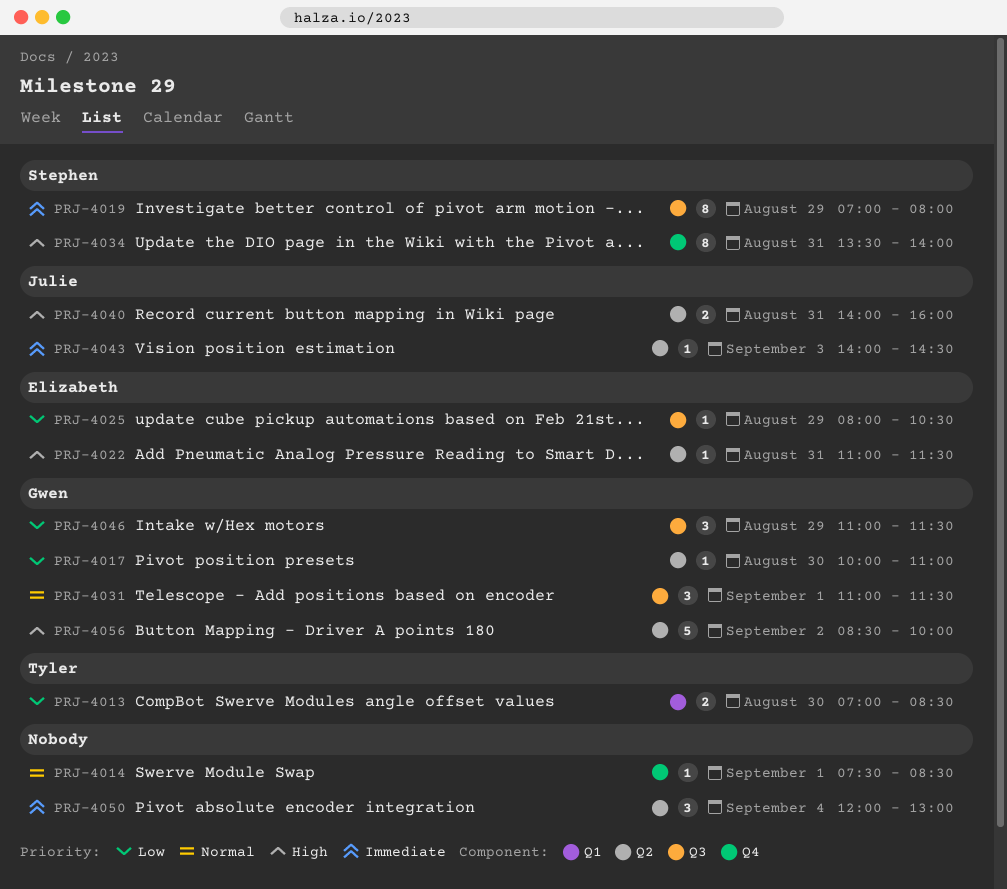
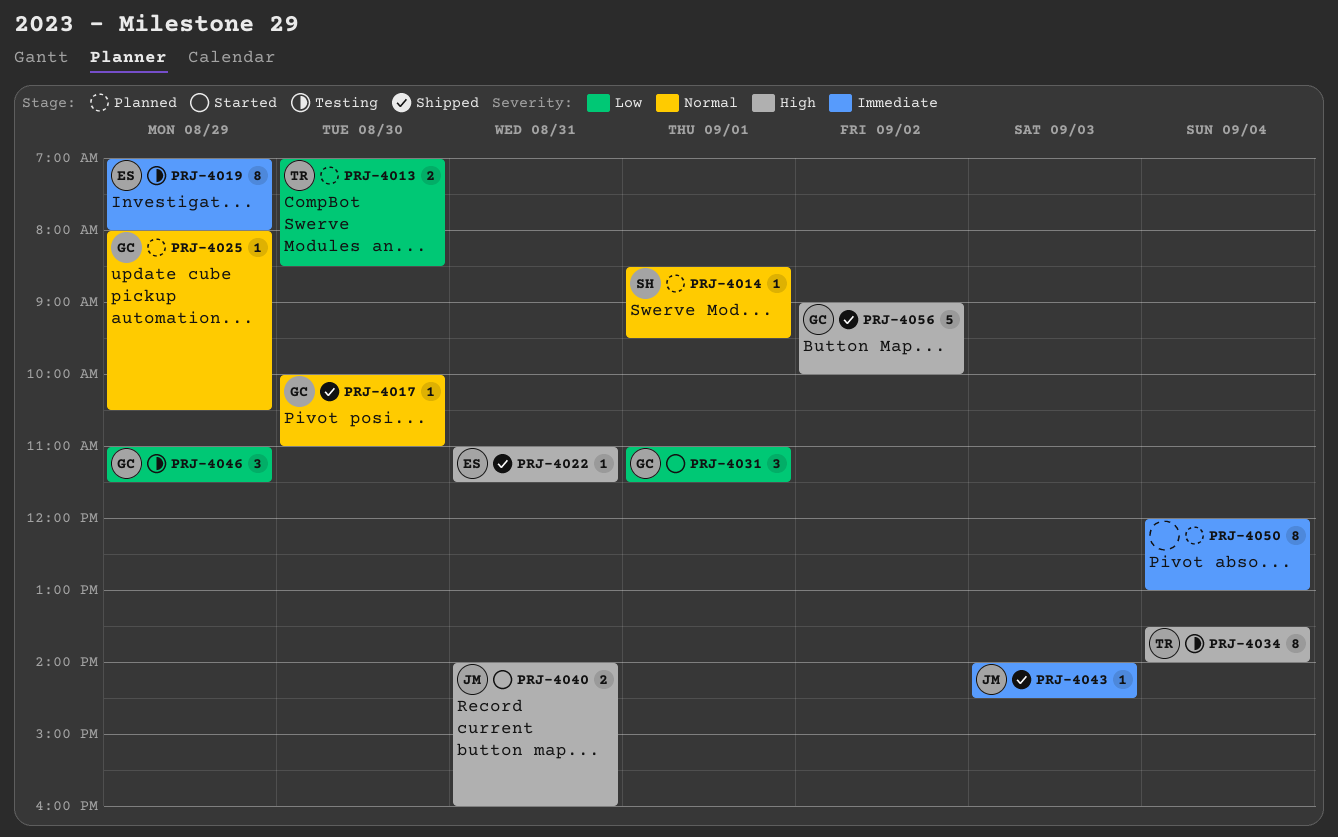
PRJ-4014, owner: none -> Stephen
PRJ-4014, begins: 07:30 -> 08:30
PRJ-4014, ends: 08:30 -> 09:30
PRJ-4017, priority: Low -> Normal
PRJ-4019, owner: Stephen -> Elizabeth
PRJ-4025, owner: Elizabeth -> Gwen
PRJ-4025, priority: Low -> Normal
PRJ-4031, priority: Normal -> Low
PRJ-4034, owner: Stephen -> Tyler
PRJ-4034, day: Aug 31 -> Sep 4
PRJ-4050, estimate: 3 -> 8
PRJ-4056, begins: 08:30 -> 09:00

